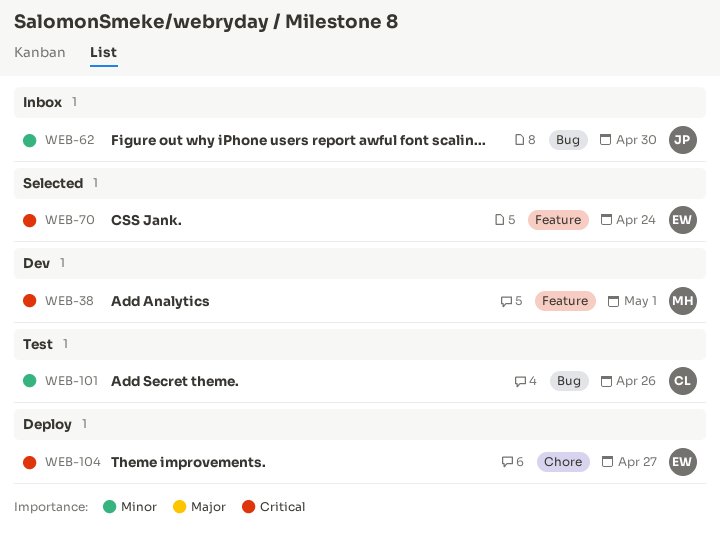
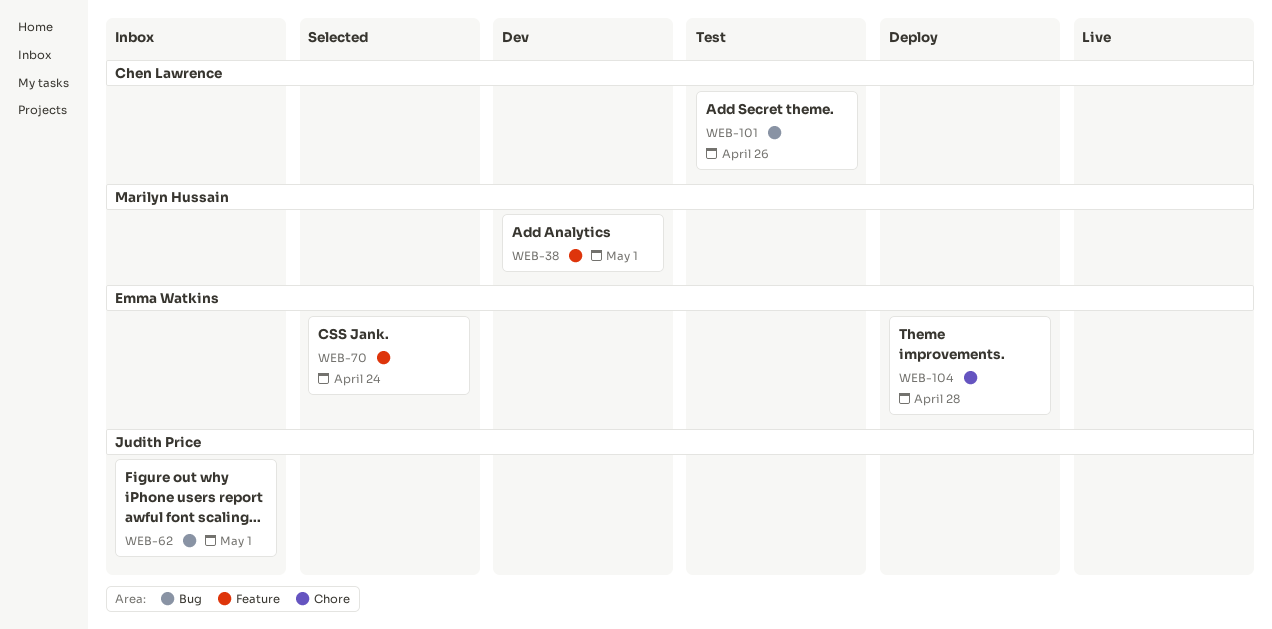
WEB-62, due: Apr 30 -> May 1
WEB-104, due: Apr 27 -> Apr 28

